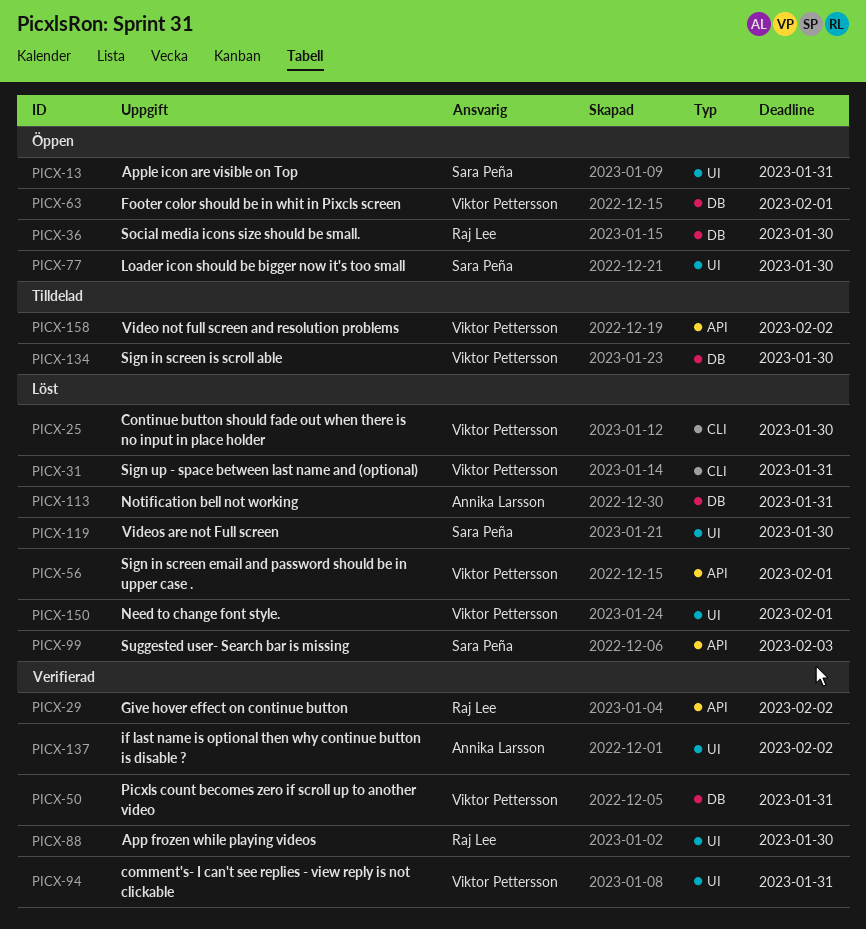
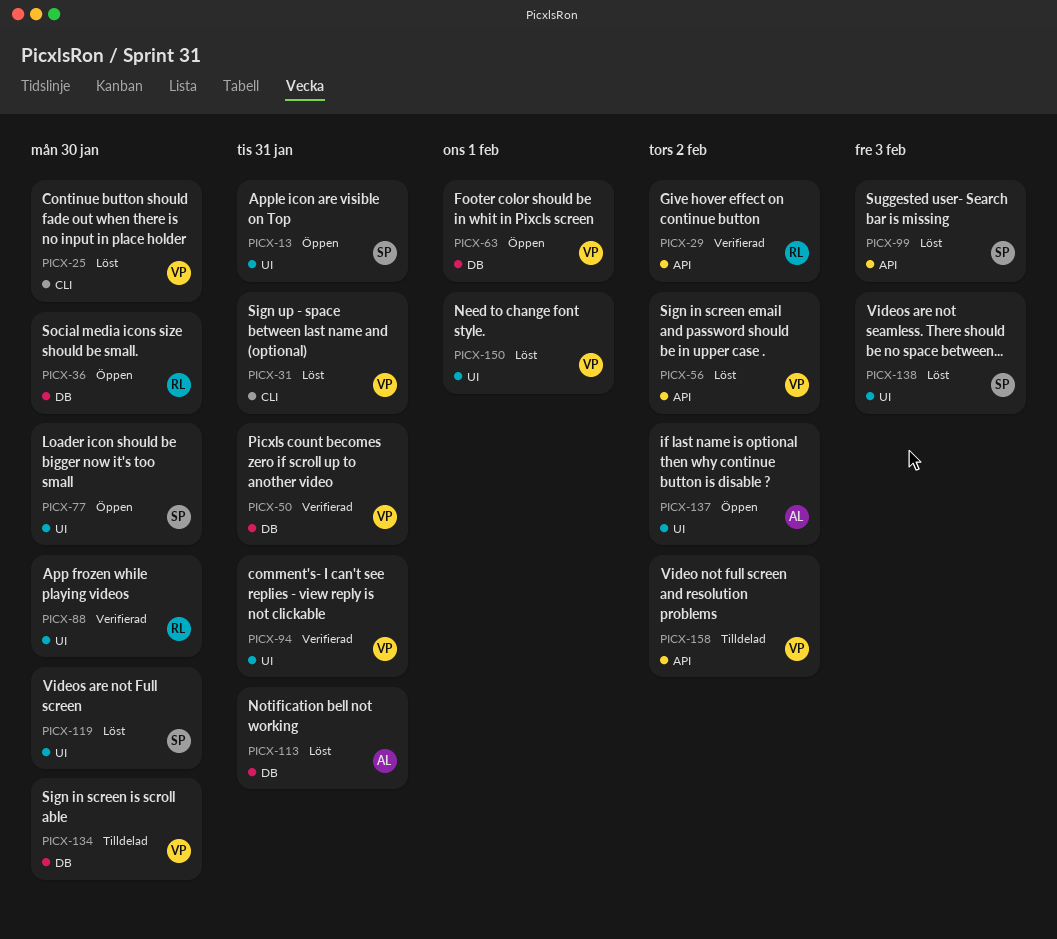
PICX-56, due: Feb 1 -> Feb 2
PICX-137, status: Verifierad -> Öppen
PICX-138: none -> present

